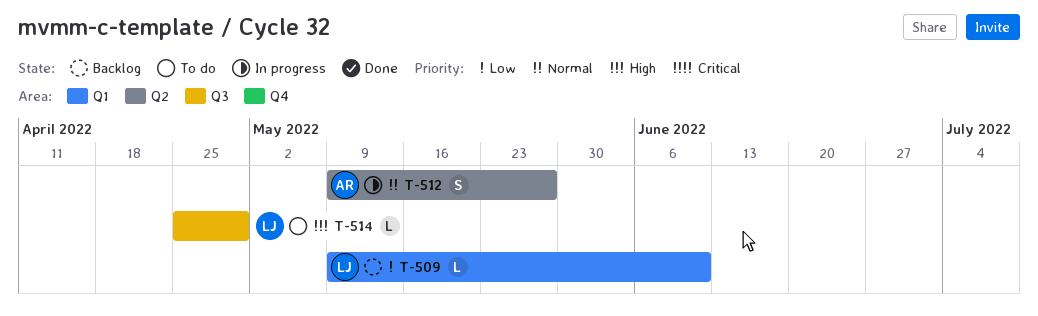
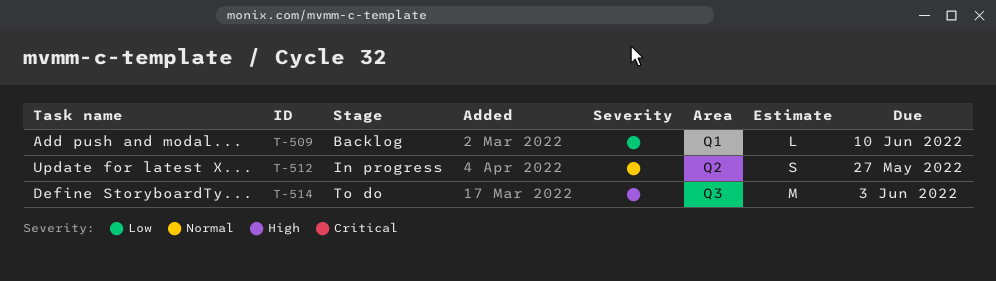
T-514, estimate: L -> M
T-514, due: Apr 29 -> Jun 3

